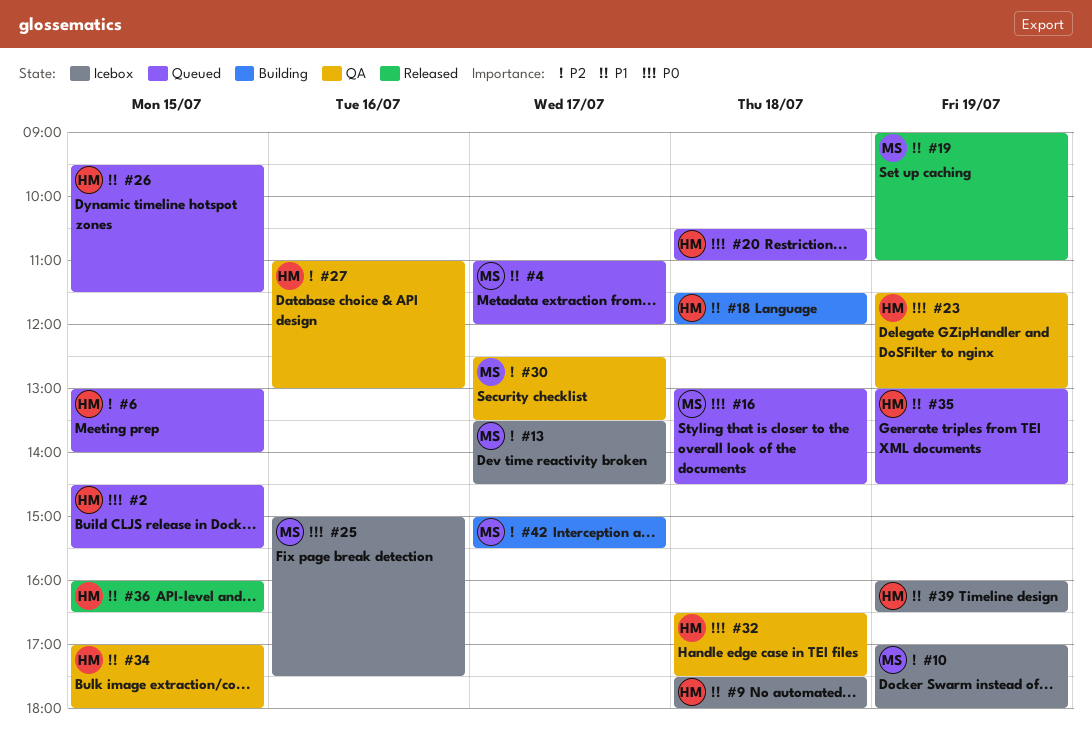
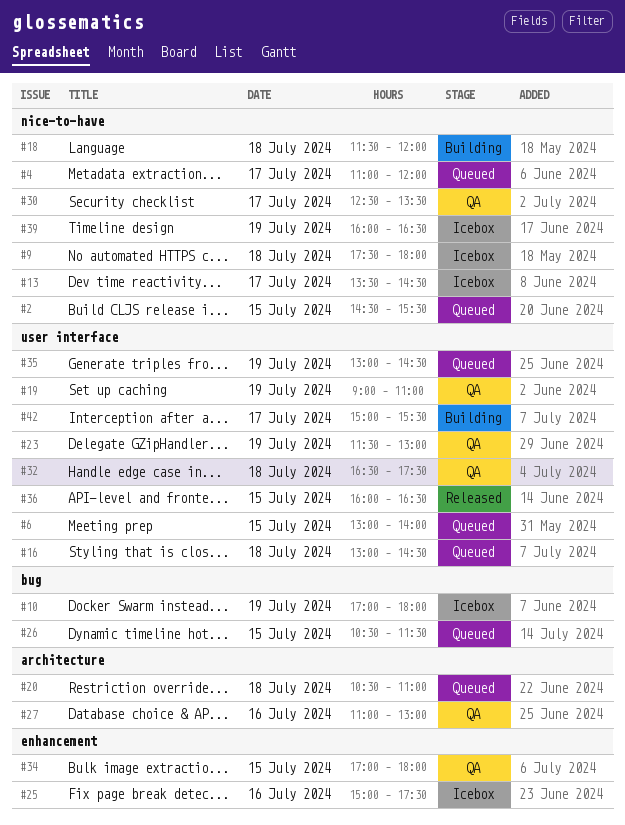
#19, status: Released -> QA
#26, begins: 09:30 -> 10:30

